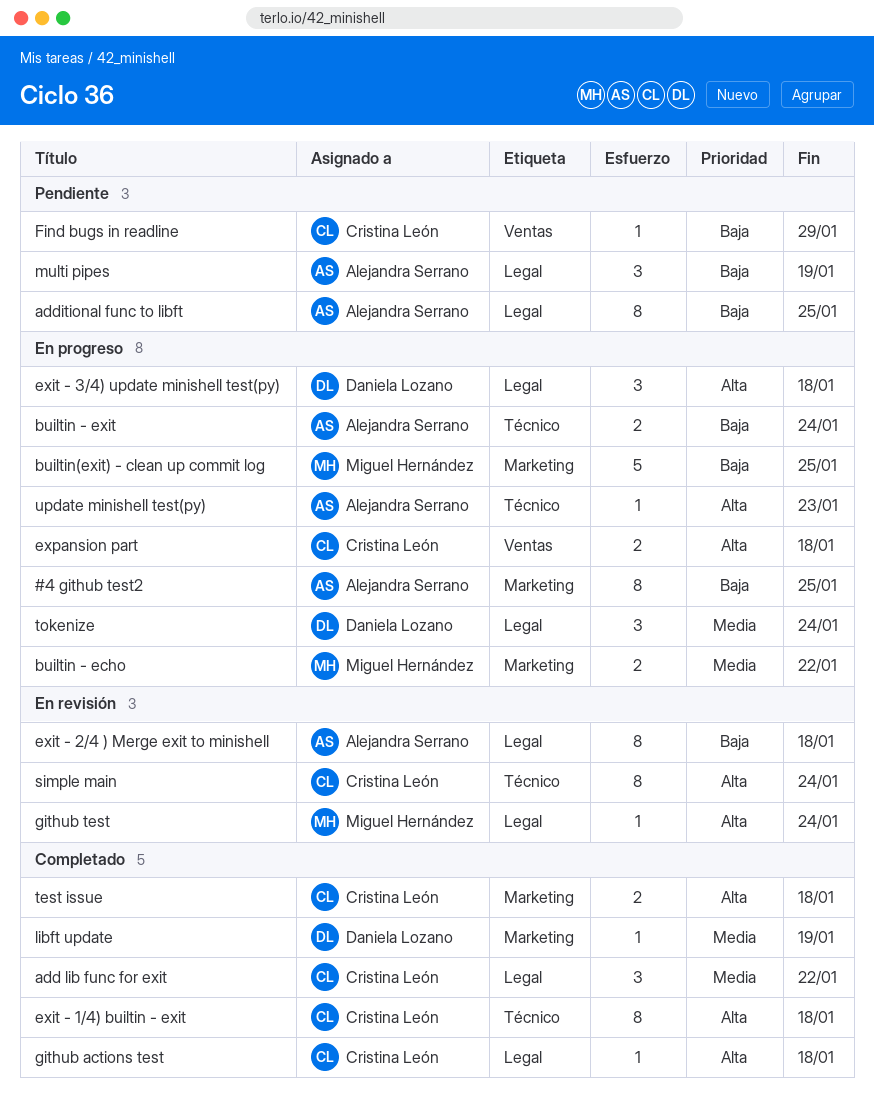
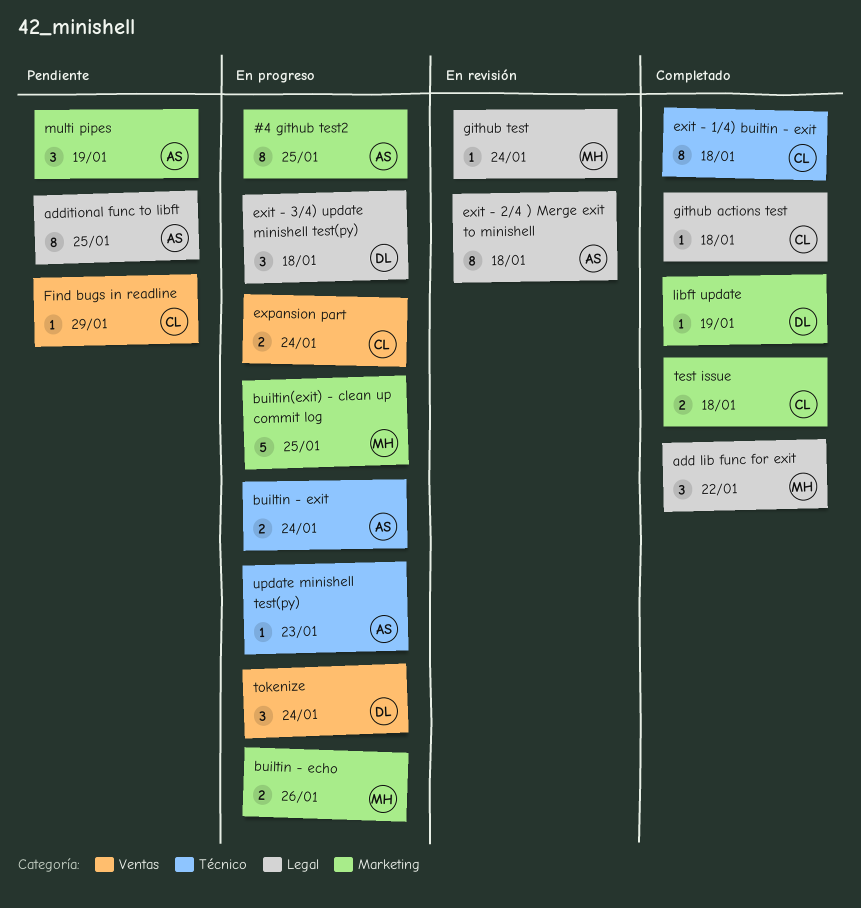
add lib func for exit, owner: Cristina León -> Miguel Hernández
builtin - echo, due: Jan 22 -> Jan 26
expansion part, due: Jan 18 -> Jan 24
multi pipes, label: Legal -> Marketing
simple main: present -> none
tokenize, label: Legal -> Ventas

